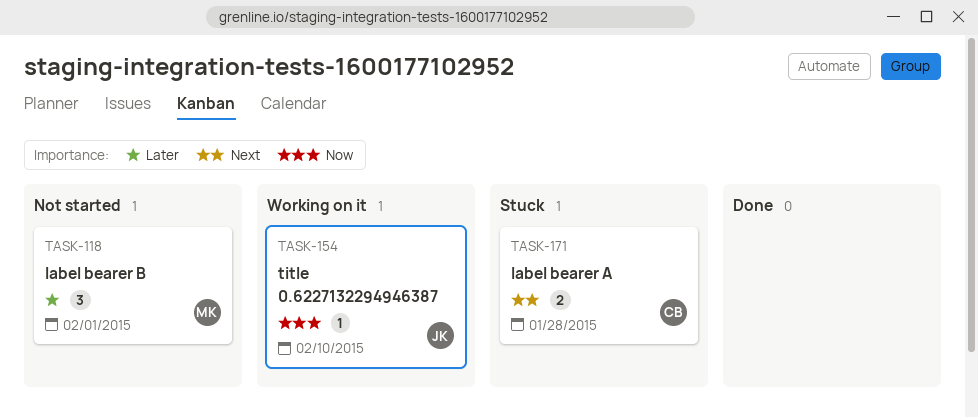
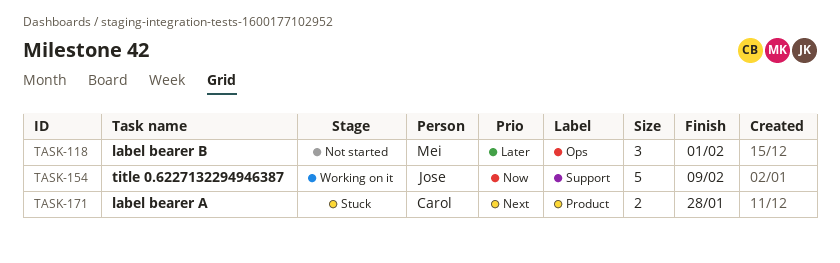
TASK-154, estimate: 1 -> 5
TASK-154, due: Feb 10 -> Feb 9

